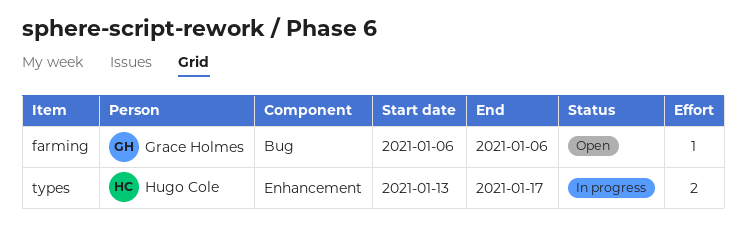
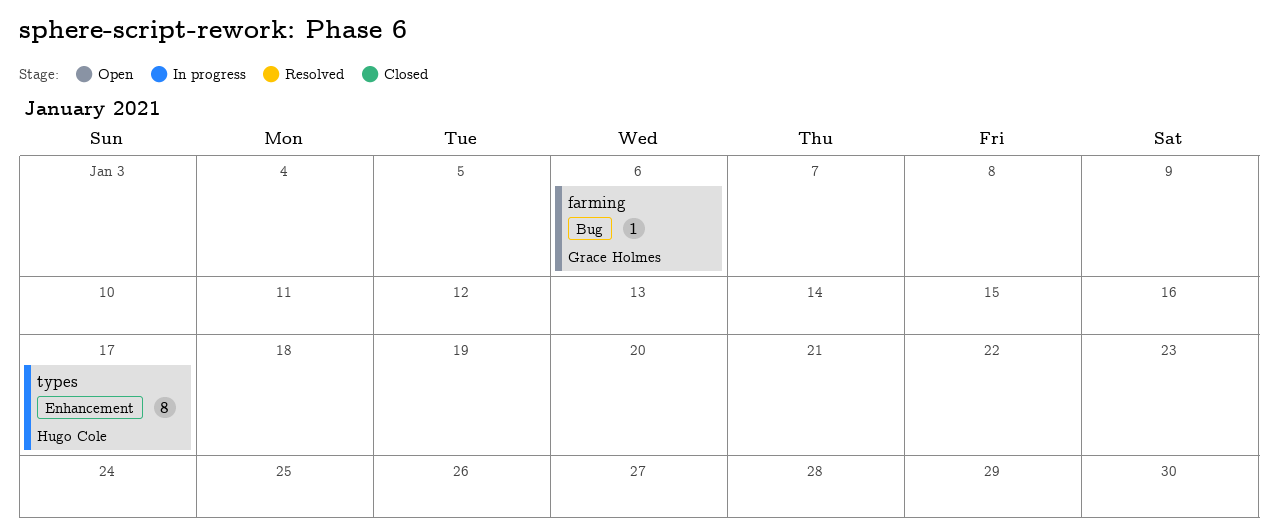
types, estimate: 2 -> 8

